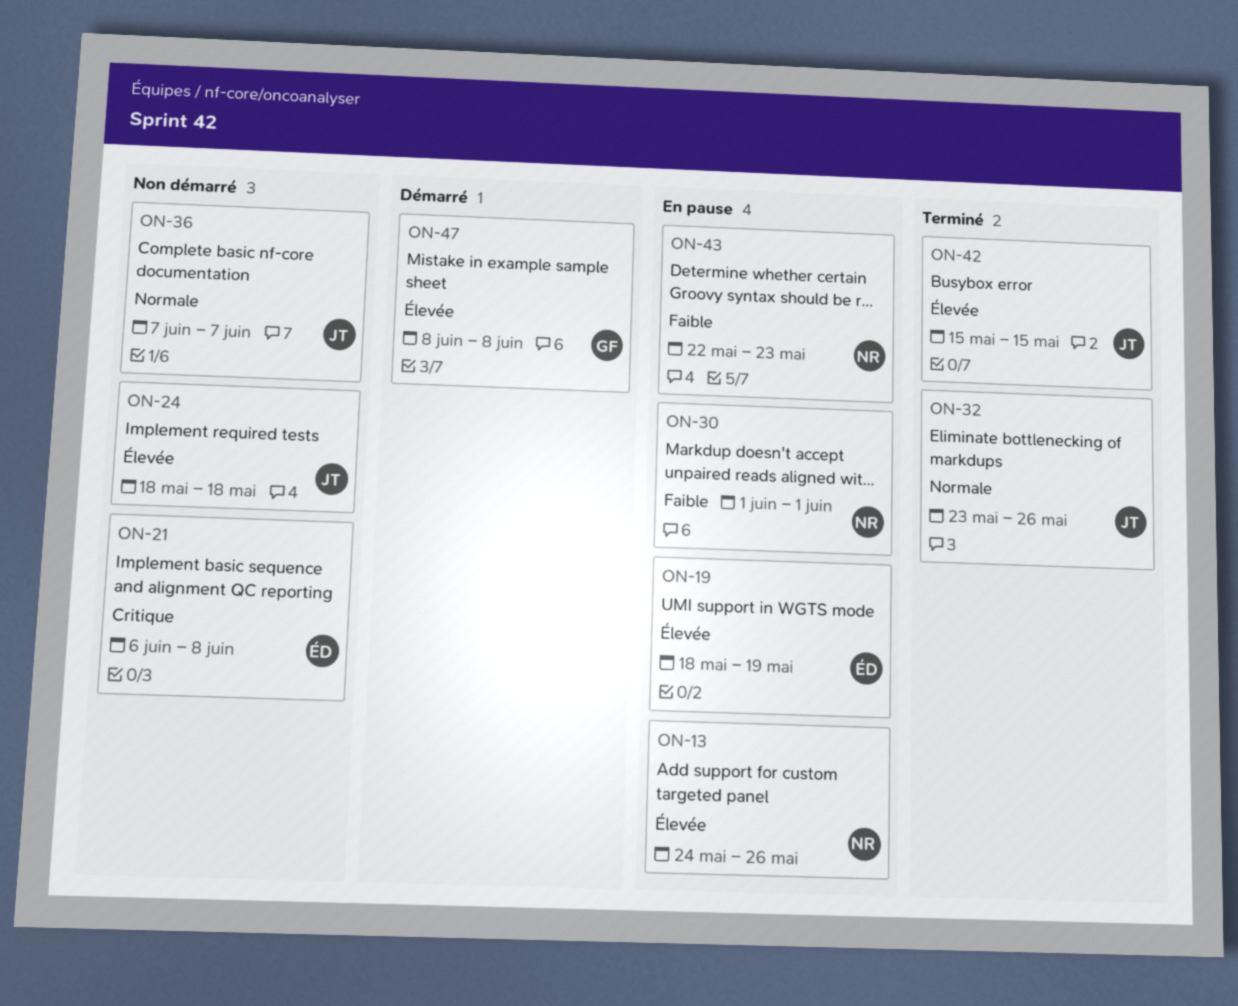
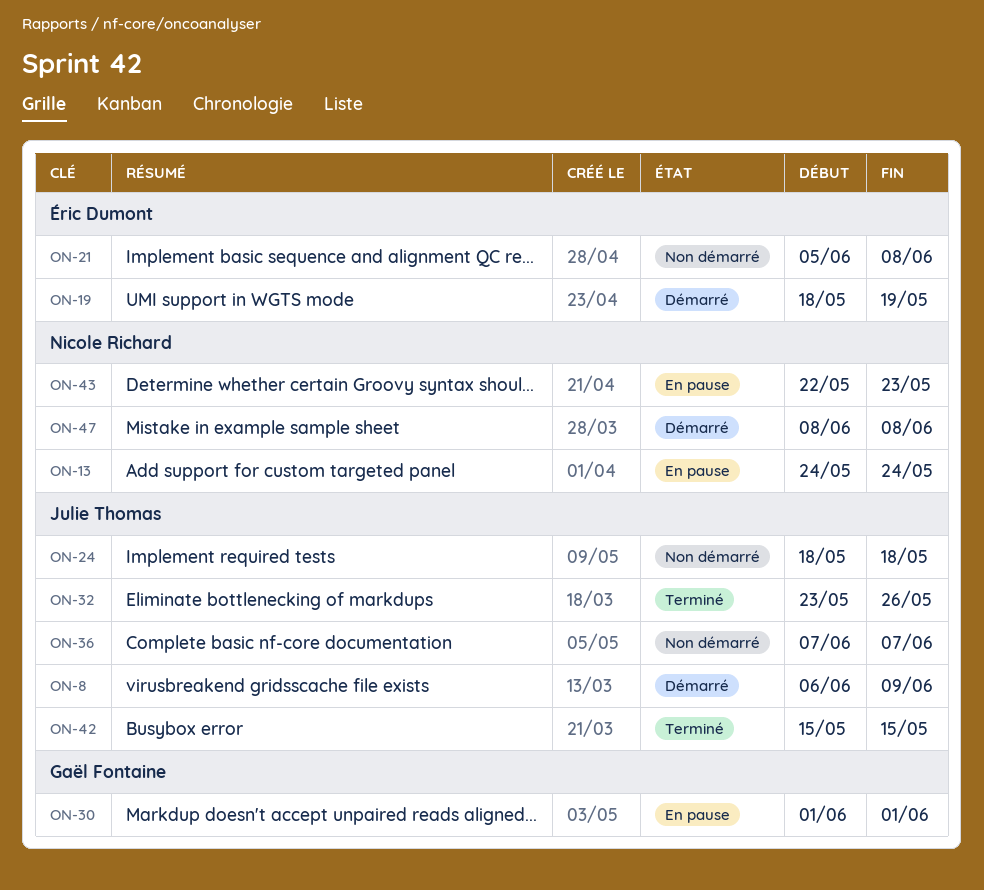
ON-8: none -> present
ON-13, due: May 26 -> May 24
ON-19, status: En pause -> Démarré
ON-21, start: Jun 6 -> Jun 5
ON-30, owner: Nicole Richard -> Gaël Fontaine
ON-47, owner: Gaël Fontaine -> Nicole Richard

